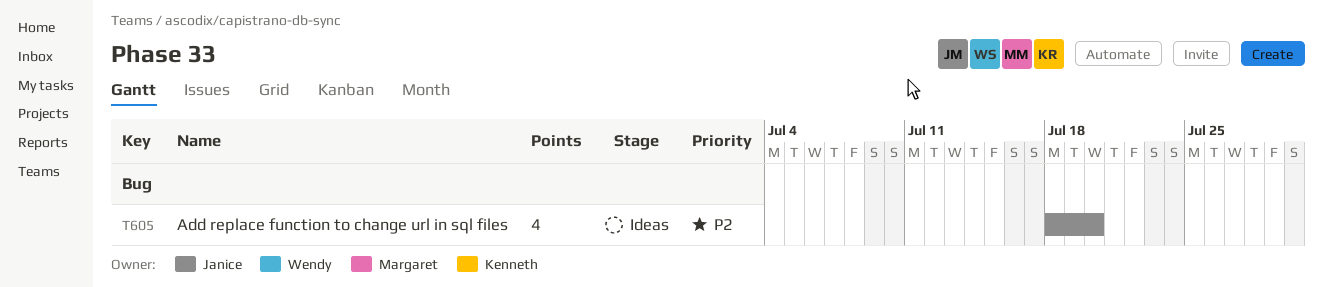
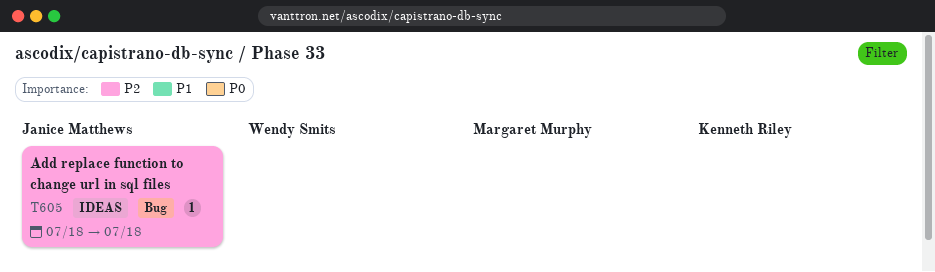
T605, estimate: 4 -> 1
T605, due: Jul 20 -> Jul 18

